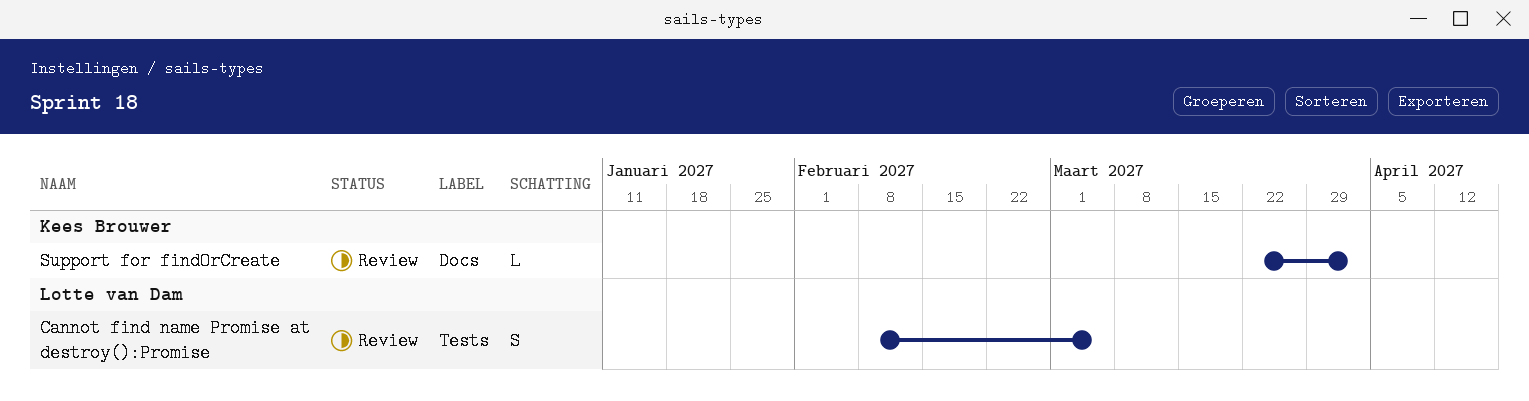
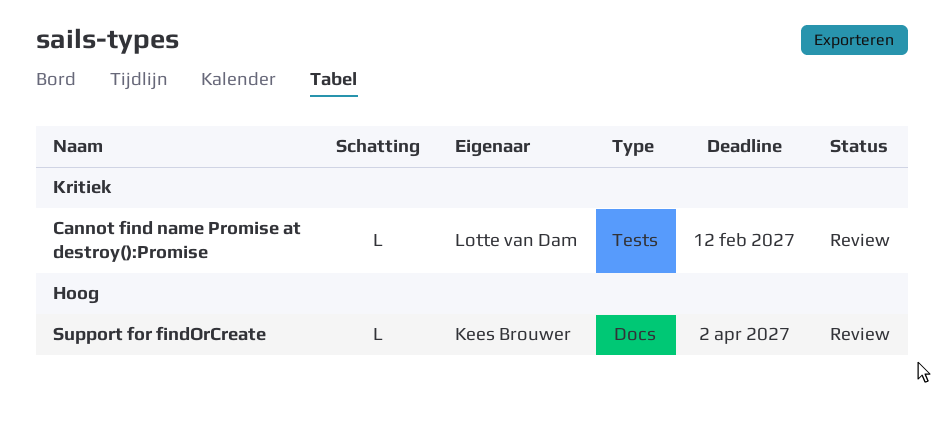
Cannot find name Promise at destroy():Promise, estimate: S -> L
Cannot find name Promise at destroy():Promise, due: Mar 5 -> Feb 12

